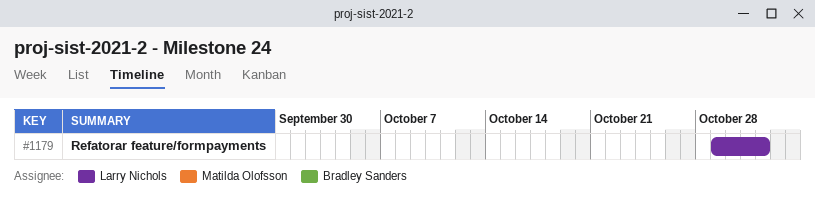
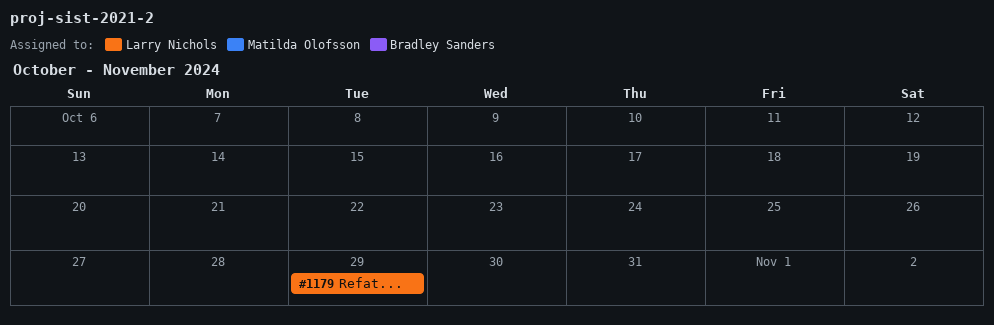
#1179, due: Nov 1 -> Oct 29

